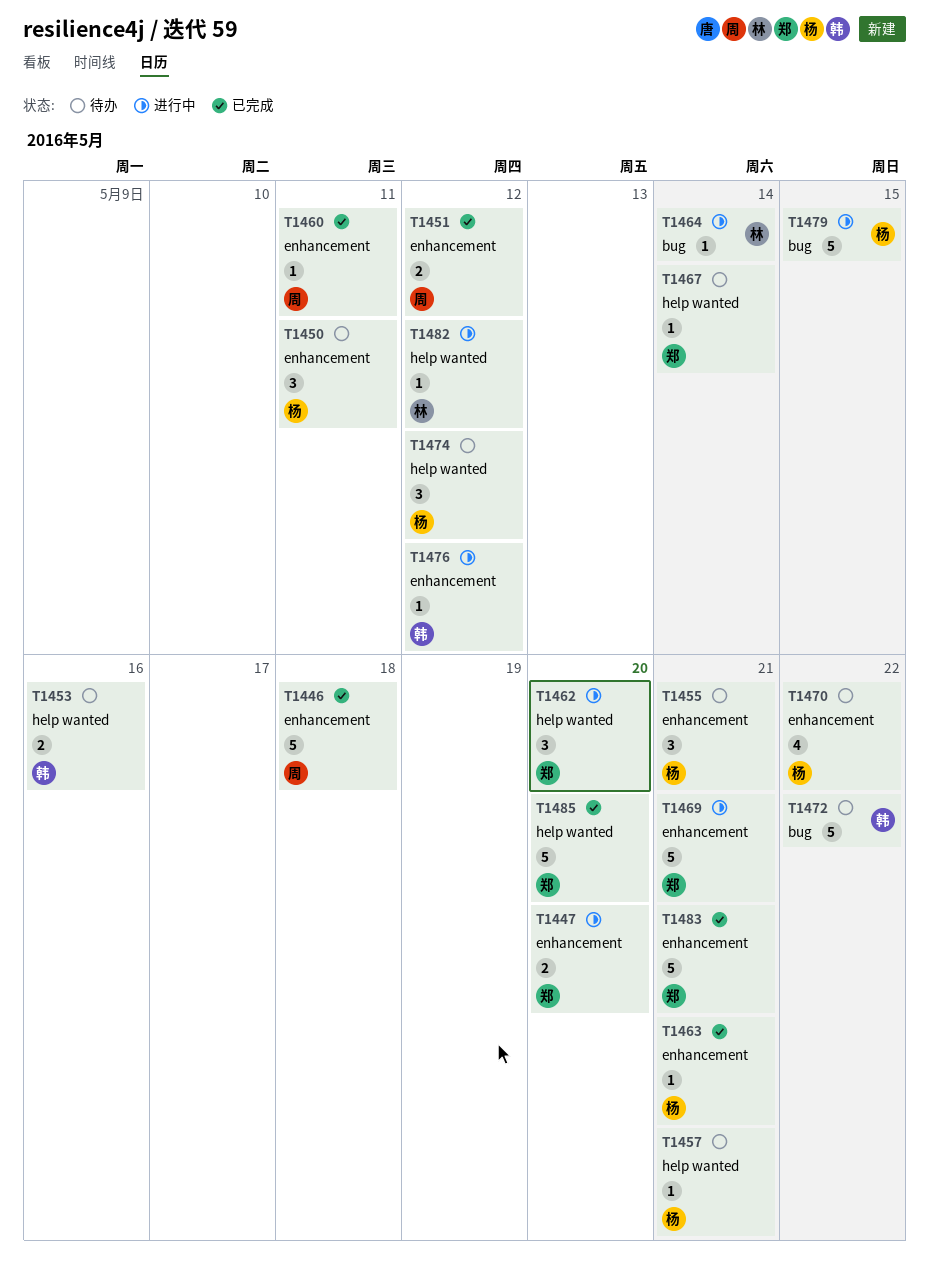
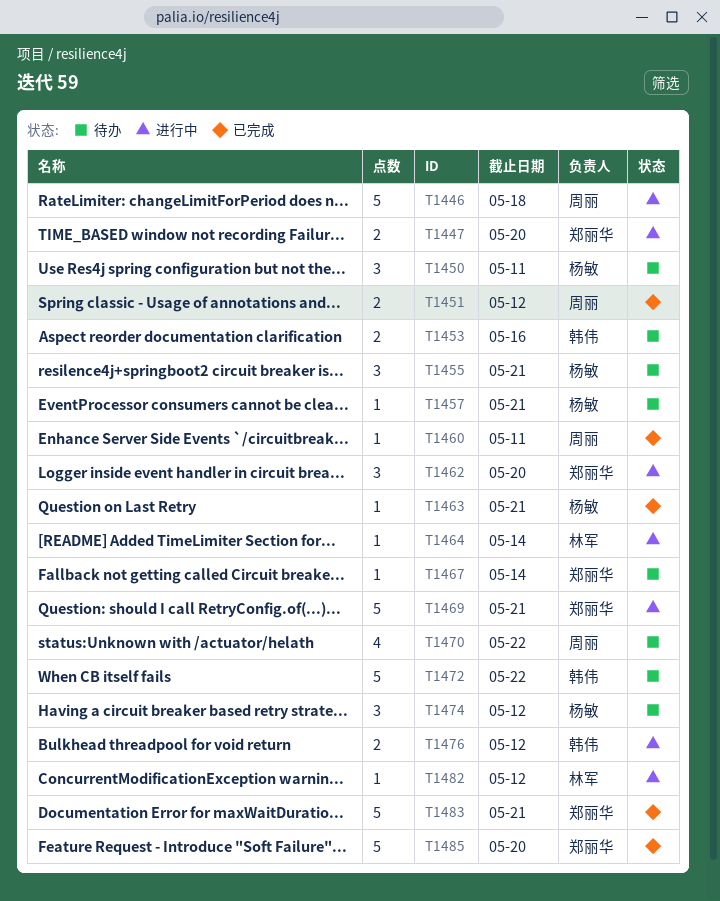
T1446, status: 已完成 -> 进行中
T1470, owner: 杨敏 -> 周丽
T1476, estimate: 1 -> 2
T1479: present -> none

